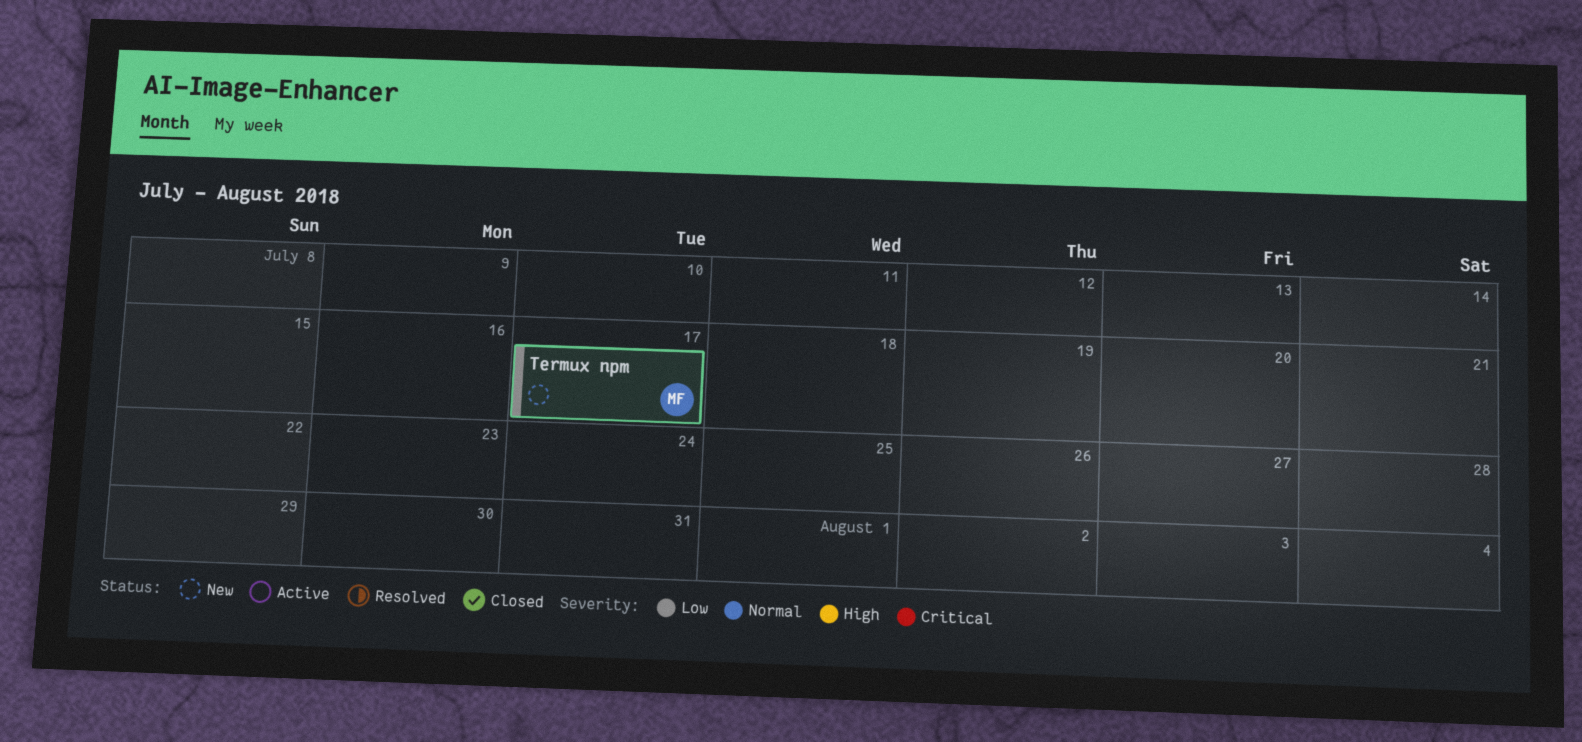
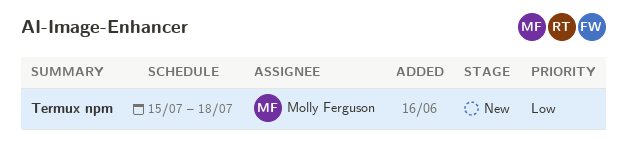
Termux npm, due: Jul 17 -> Jul 18

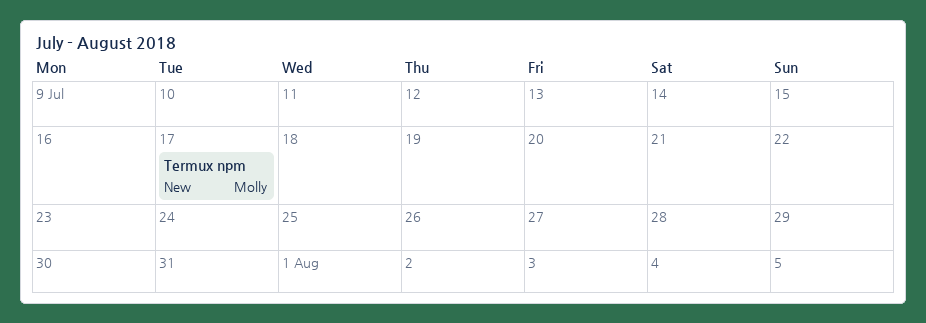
Termux npm, due: Jul 18 -> Jul 17

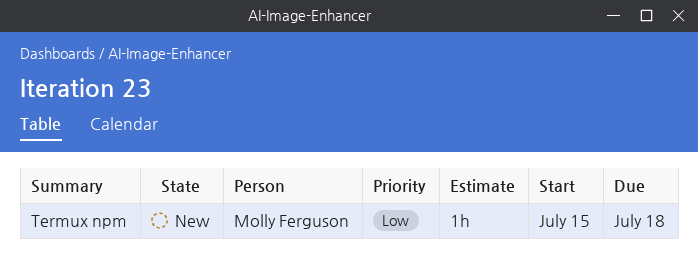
Termux npm, due: Jul 17 -> Jul 18

